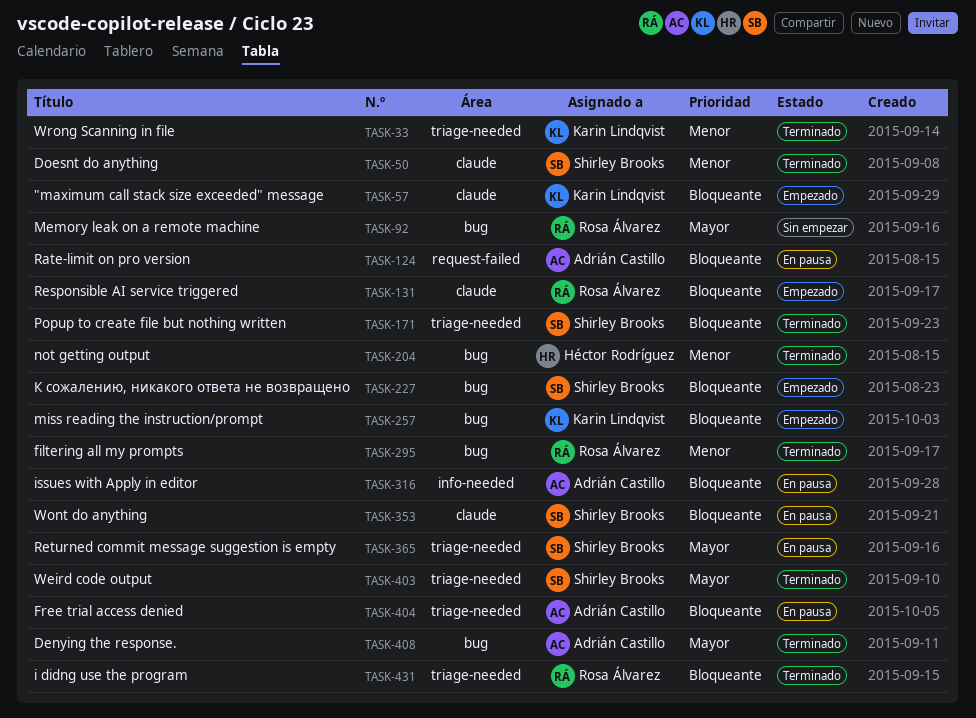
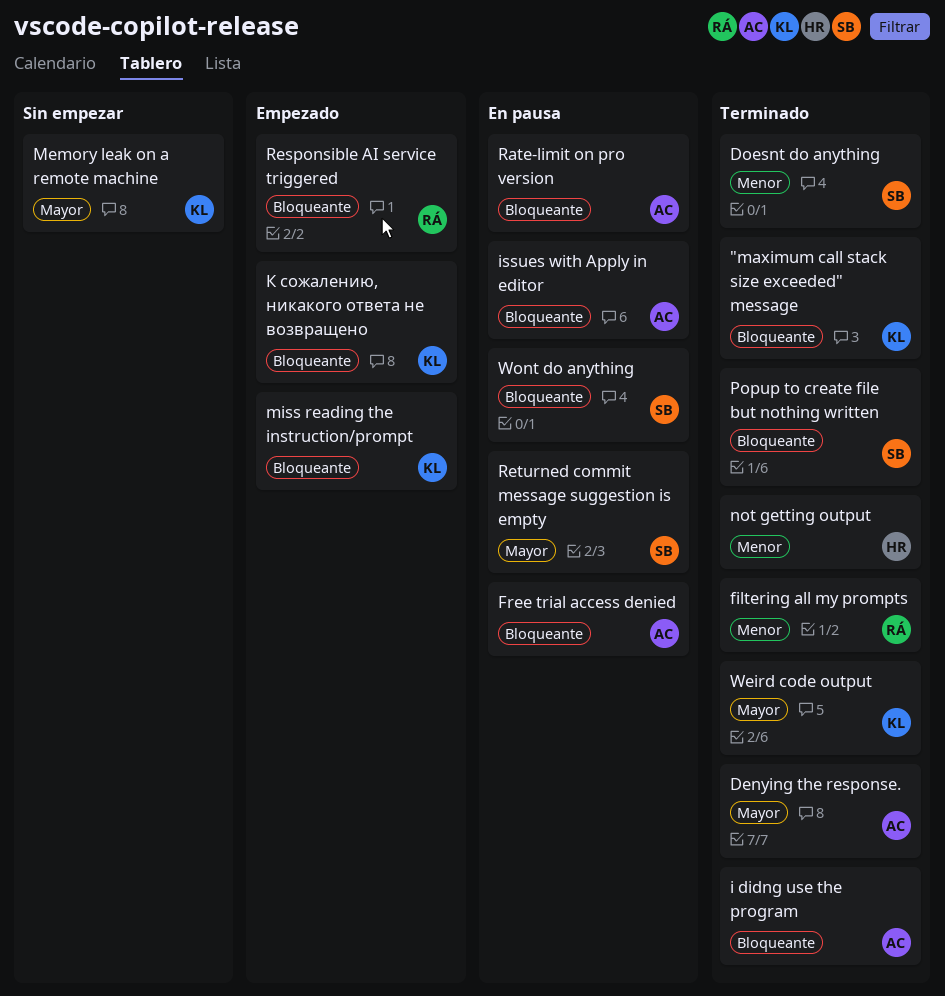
"maximum call stack size exceeded" message, status: Empezado -> Terminado
i didng use the program, owner: Rosa Álvarez -> Adrián Castillo
Memory leak on a remote machine, owner: Rosa Álvarez -> Karin Lindqvist
Weird code output, owner: Shirley Brooks -> Karin Lindqvist
Wrong Scanning in file: present -> none
К сожалению, никакого ответа не возвращено, owner: Shirley Brooks -> Karin Lindqvist

